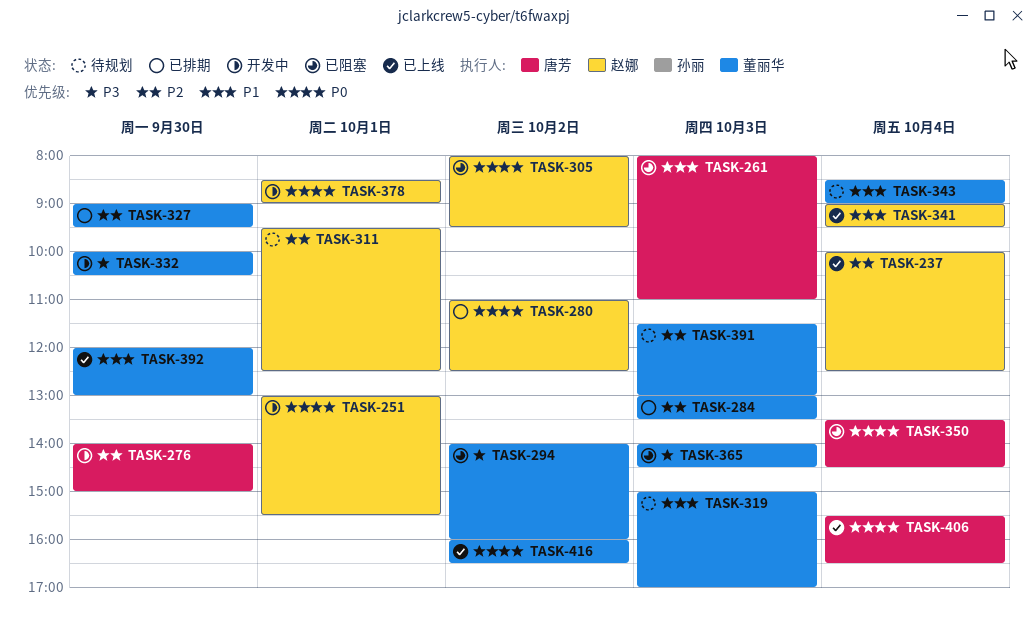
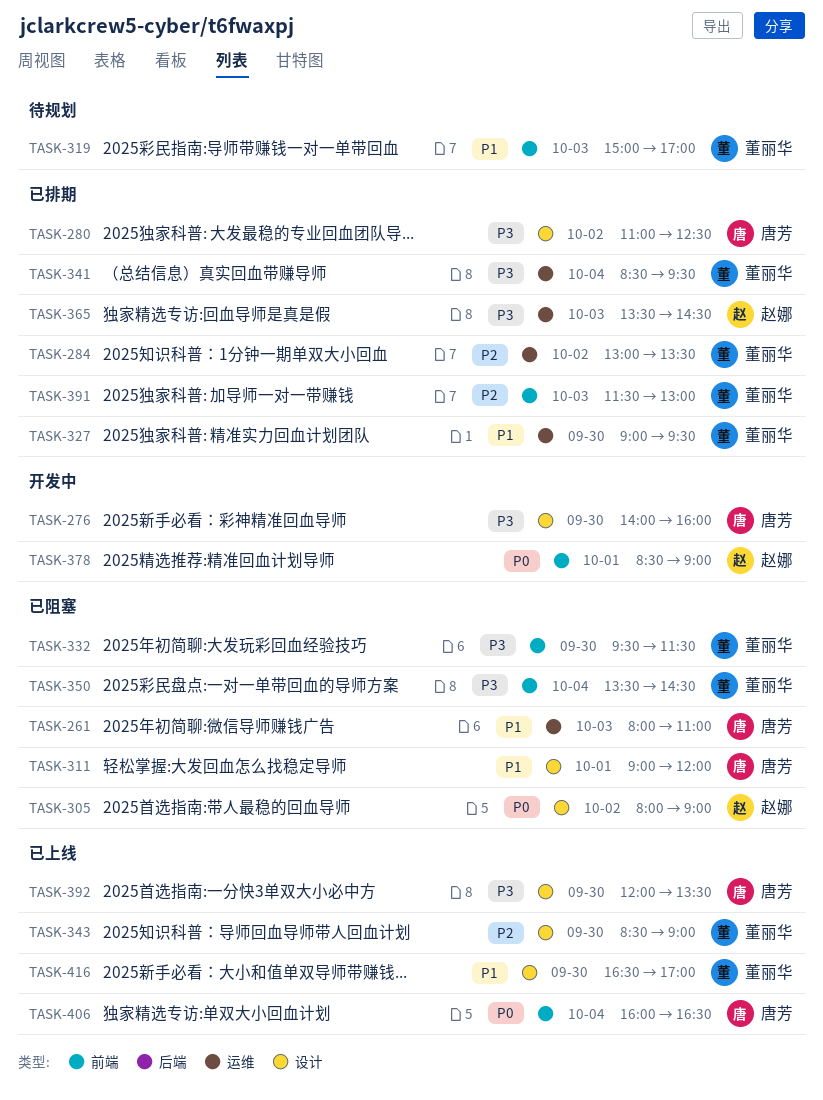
TASK-237: present -> none
TASK-251: present -> none
TASK-276, priority: P2 -> P3
TASK-276, ends: 15:00 -> 16:00
TASK-280, owner: 赵娜 -> 唐芳
TASK-280, priority: P0 -> P3
TASK-284, day: Oct 3 -> Oct 2
TASK-294: present -> none
TASK-305, ends: 09:30 -> 09:00
TASK-311, status: 待规划 -> 已阻塞
TASK-311, owner: 赵娜 -> 唐芳
TASK-311, priority: P2 -> P1
TASK-311, begins: 09:30 -> 09:00
TASK-311, ends: 12:30 -> 12:00
TASK-327, priority: P2 -> P1
TASK-332, status: 开发中 -> 已阻塞
TASK-332, begins: 10:00 -> 09:30
TASK-332, ends: 10:30 -> 11:30
TASK-341, status: 已上线 -> 已排期
TASK-341, owner: 赵娜 -> 董丽华
TASK-341, priority: P1 -> P3
TASK-341, begins: 09:00 -> 08:30
TASK-343, status: 待规划 -> 已上线
TASK-343, priority: P1 -> P2
TASK-343, day: Oct 4 -> Sep 30
TASK-350, owner: 唐芳 -> 董丽华
TASK-350, priority: P0 -> P3
TASK-365, status: 已阻塞 -> 已排期
TASK-365, owner: 董丽华 -> 赵娜
TASK-365, begins: 14:00 -> 13:30
TASK-391, status: 待规划 -> 已排期
TASK-392, owner: 董丽华 -> 唐芳
TASK-392, priority: P1 -> P3
TASK-392, ends: 13:00 -> 13:30
TASK-406, begins: 15:30 -> 16:00
TASK-416, priority: P0 -> P1
TASK-416, day: Oct 2 -> Sep 30
TASK-416, begins: 16:00 -> 16:30
TASK-416, ends: 16:30 -> 17:00

